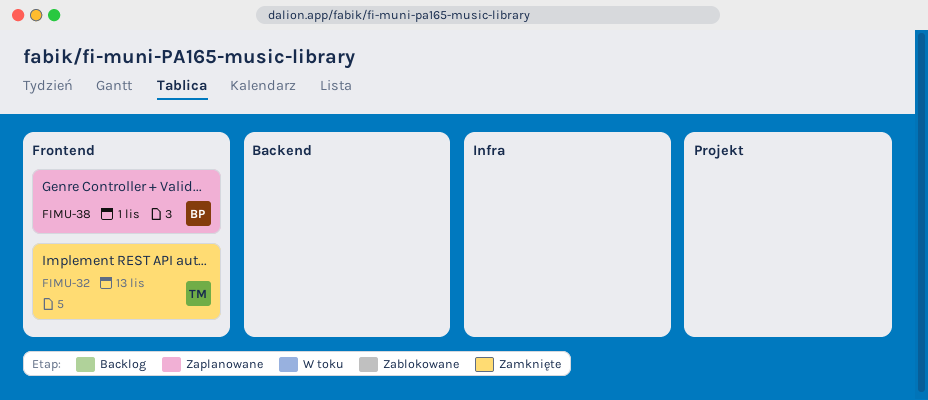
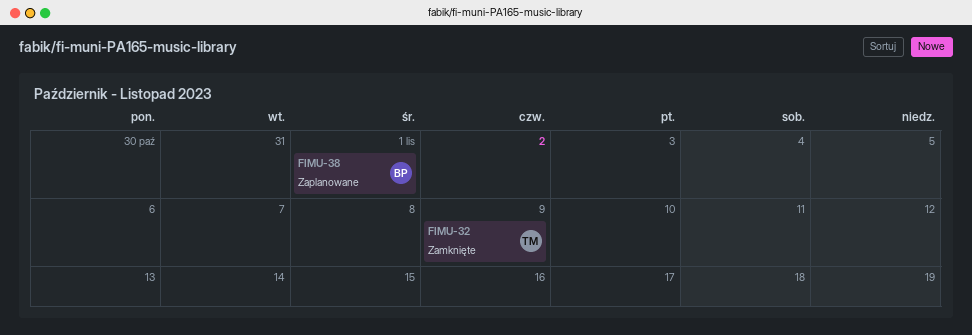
FIMU-32, due: Nov 13 -> Nov 9

